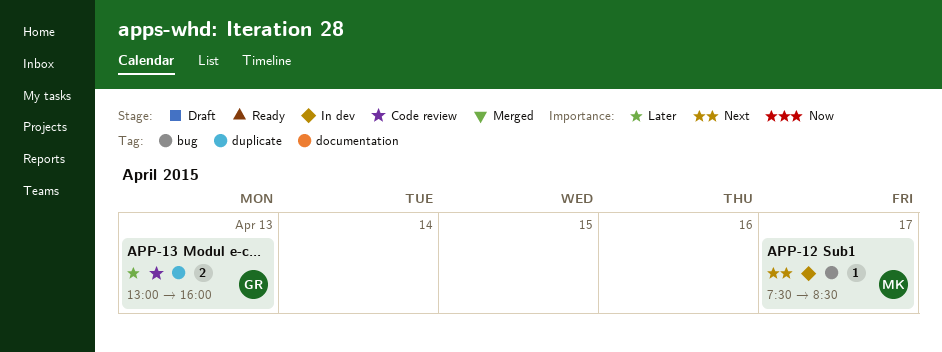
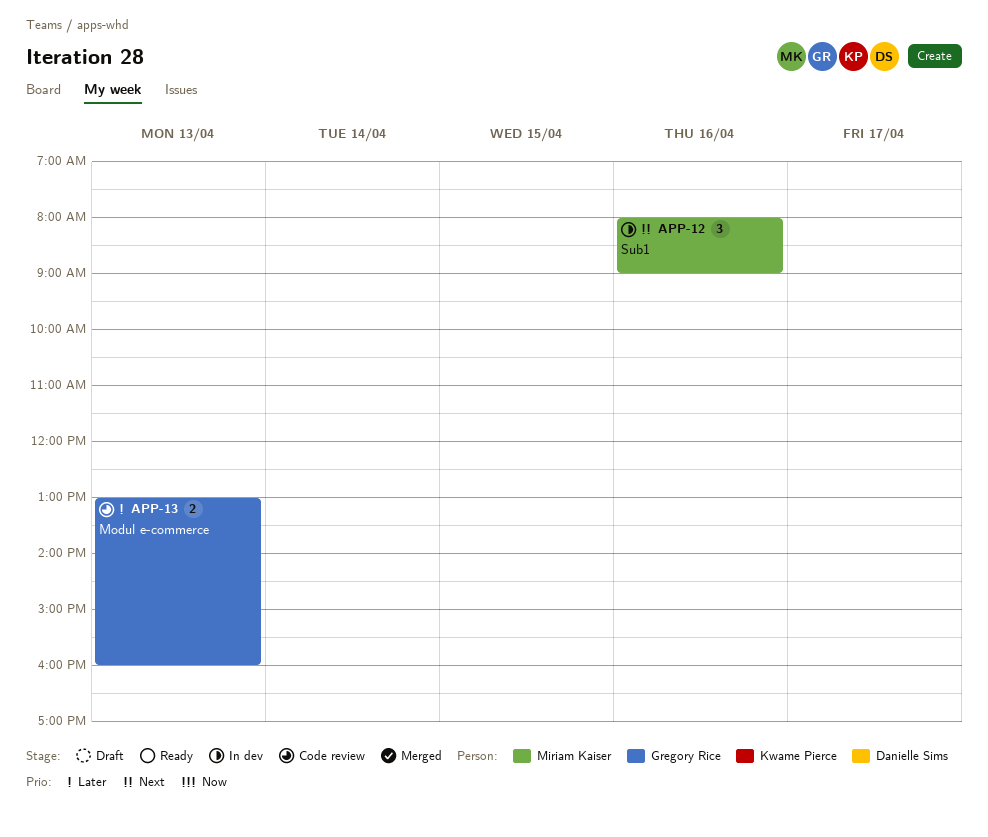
APP-12, estimate: 1 -> 3
APP-12, day: Apr 17 -> Apr 16
APP-12, begins: 07:30 -> 08:00
APP-12, ends: 08:30 -> 09:00

